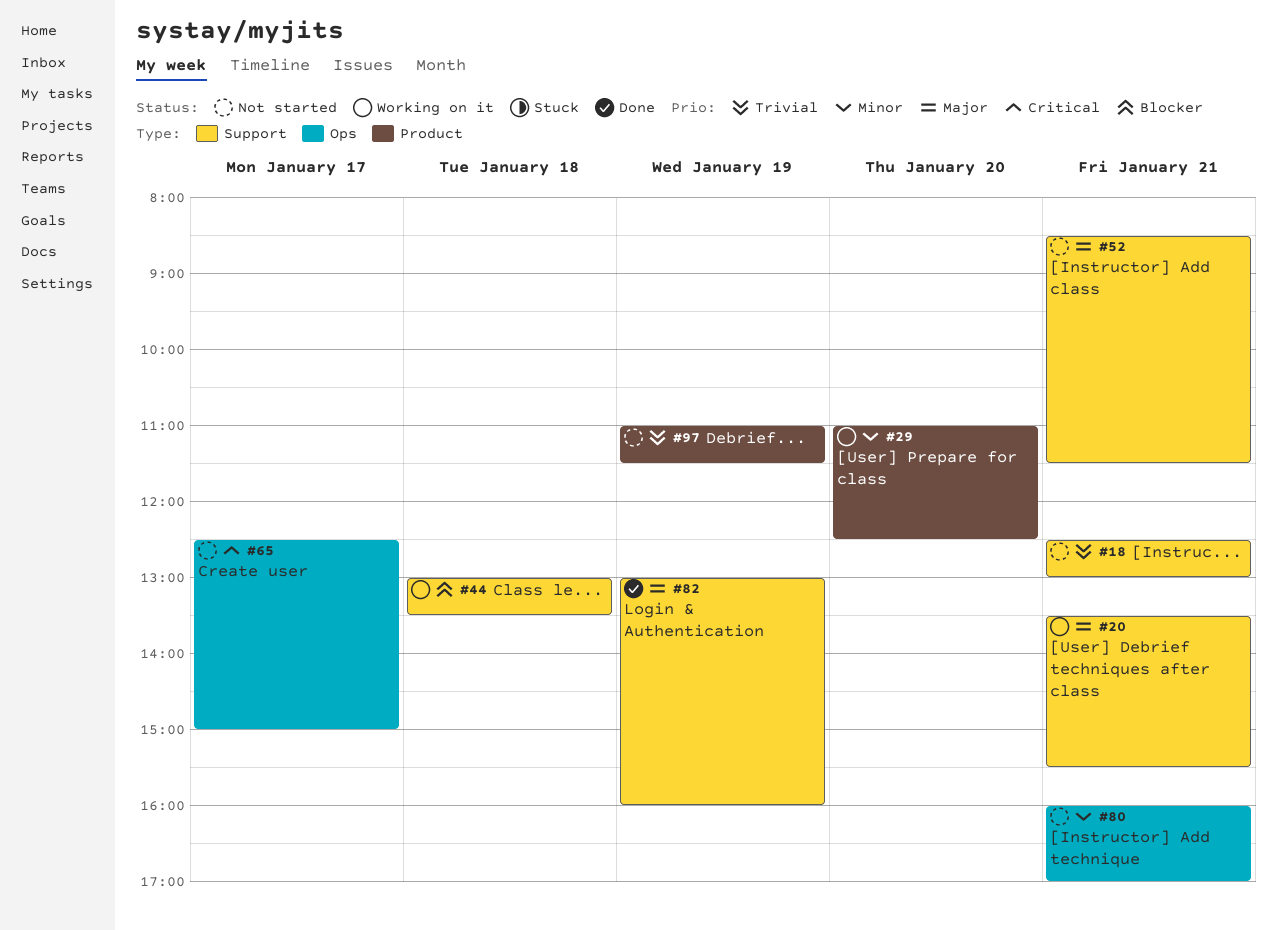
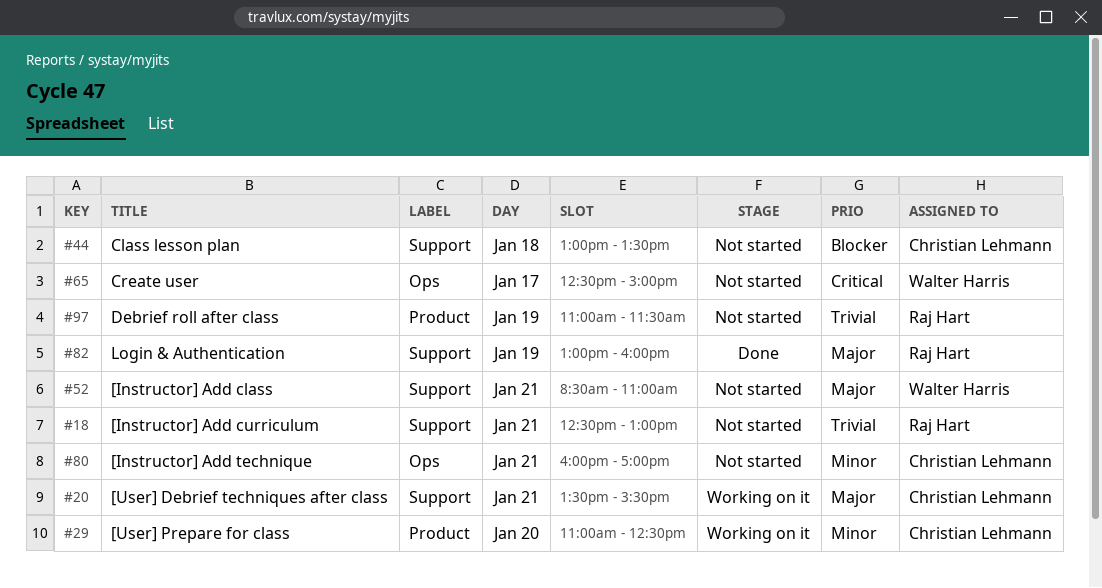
#44, status: Working on it -> Not started
#52, ends: 11:30 -> 11:00

